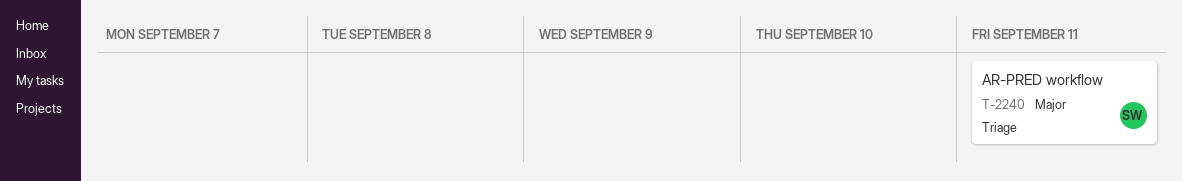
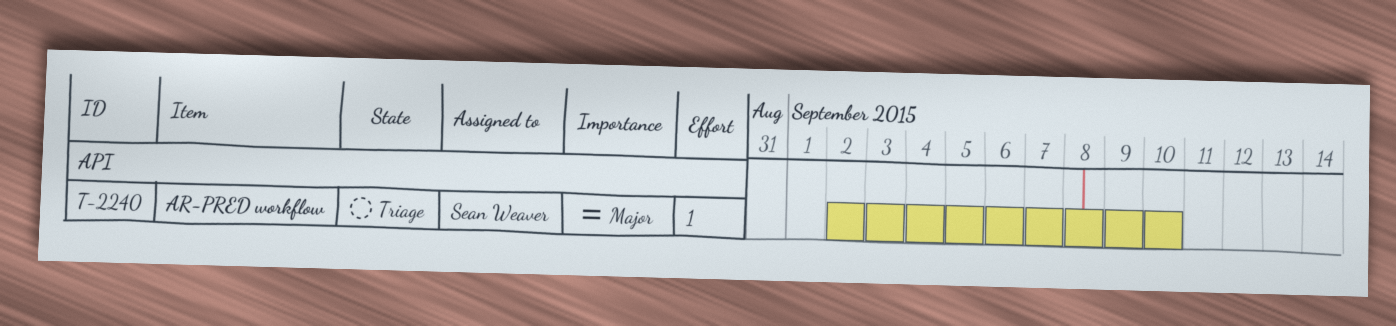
T-2240, due: Sep 11 -> Sep 10

